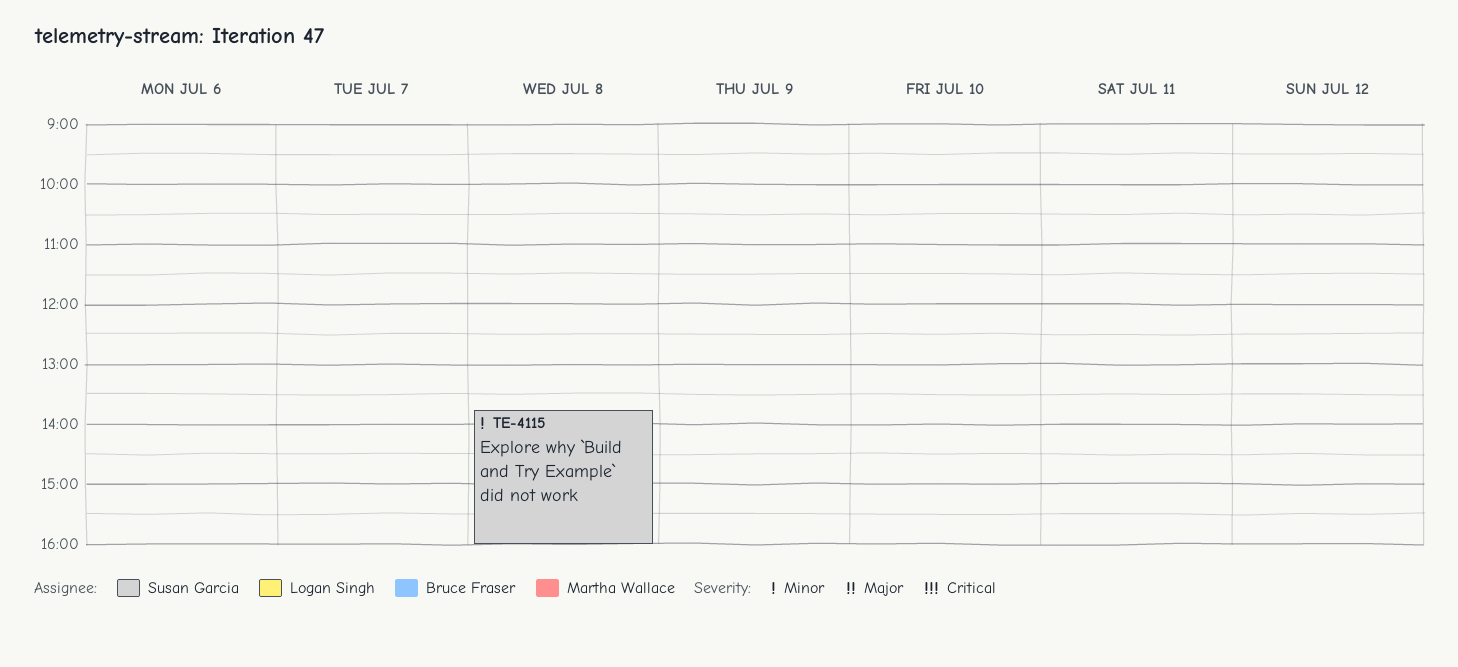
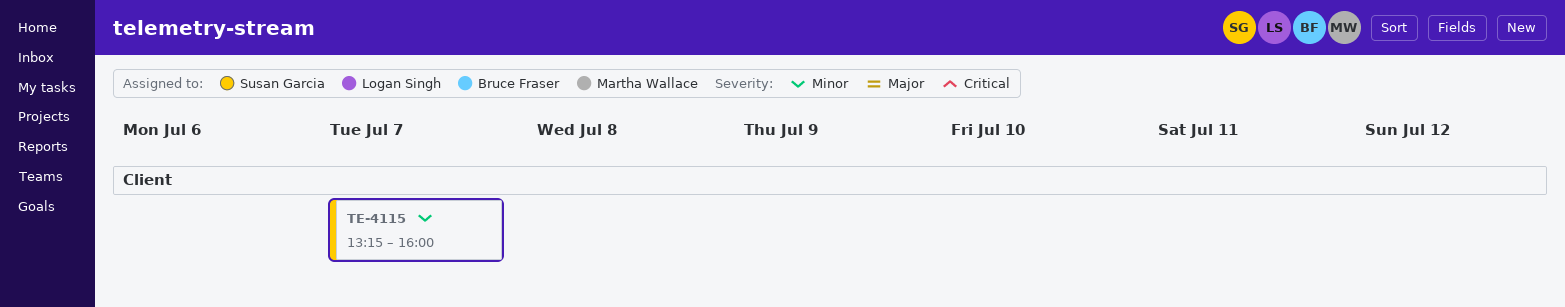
TE-4115, day: Jul 8 -> Jul 7
TE-4115, begins: 13:45 -> 13:15

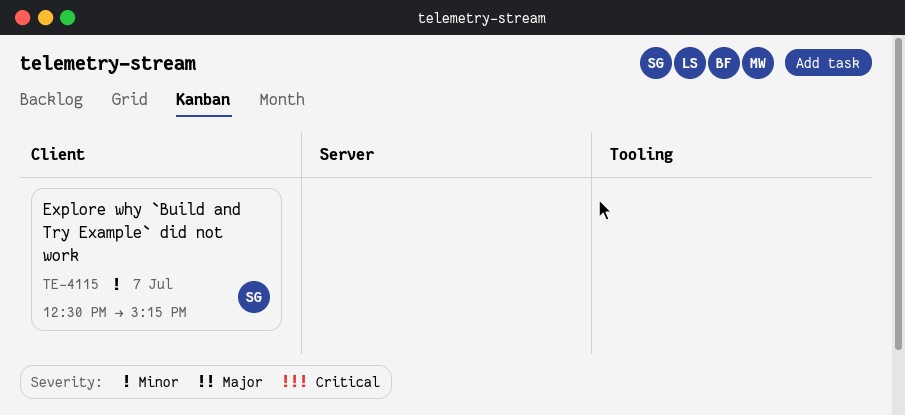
TE-4115, begins: 13:15 -> 12:30
TE-4115, ends: 16:00 -> 15:15

